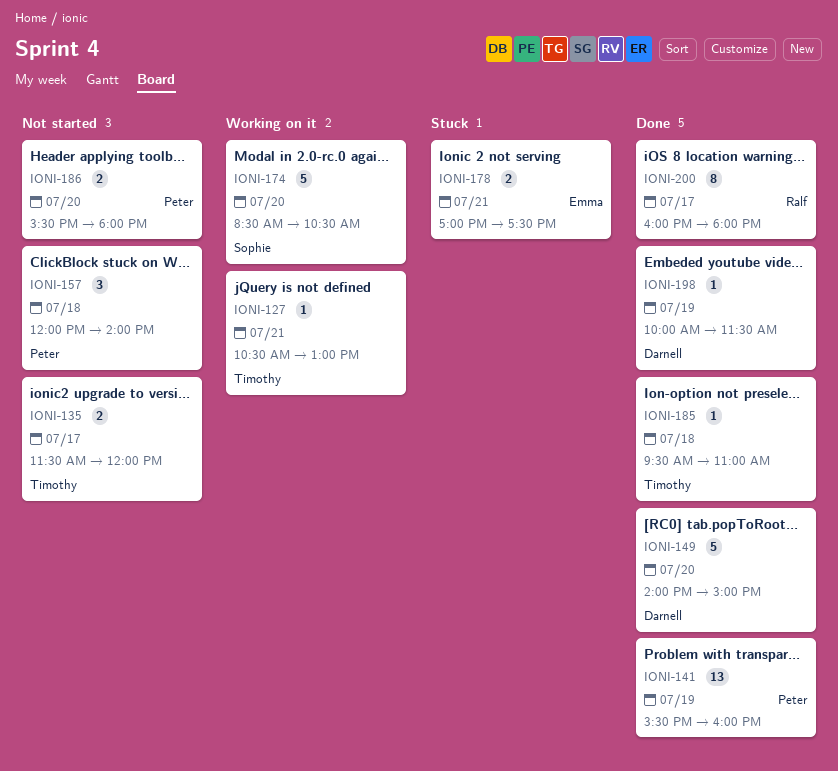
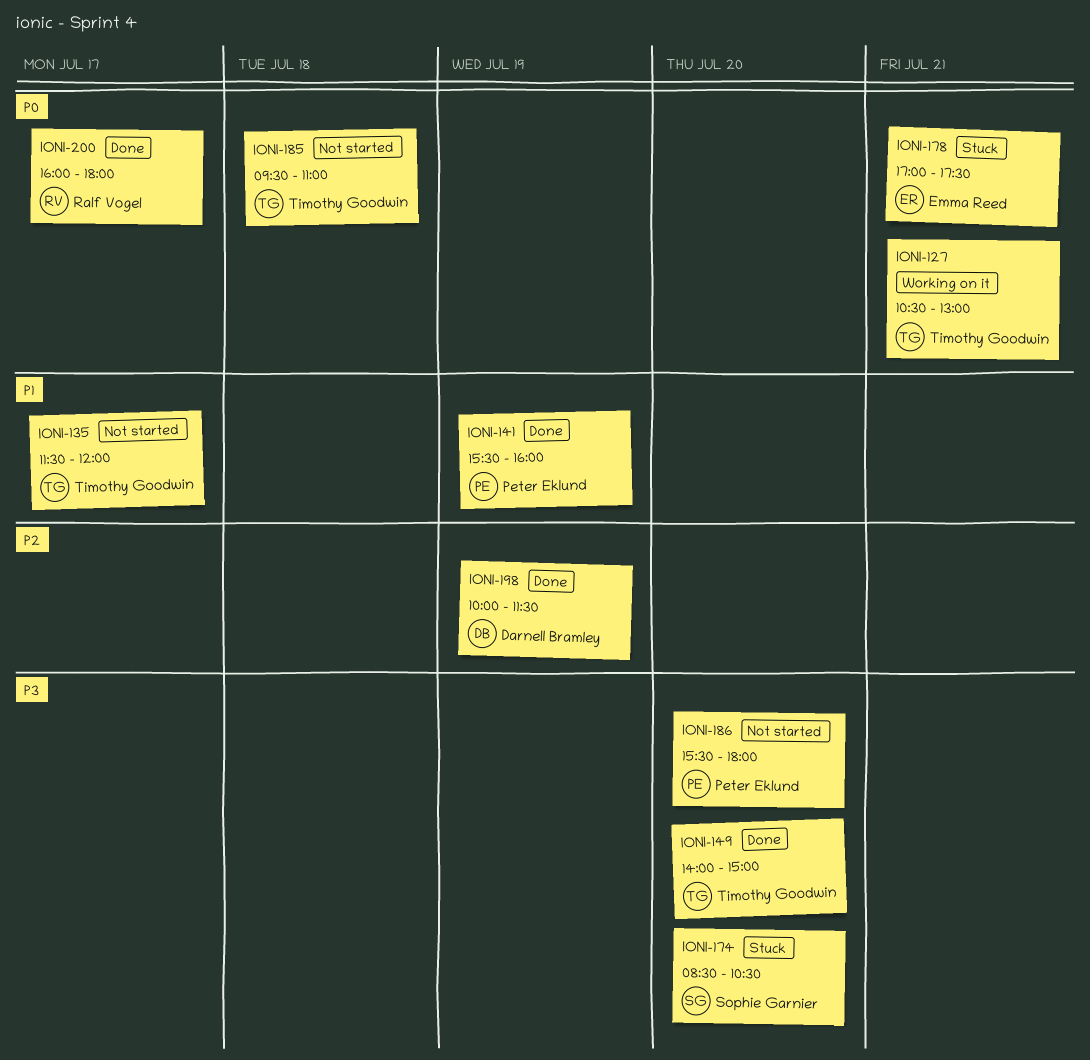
IONI-149, owner: Darnell Bramley -> Timothy Goodwin
IONI-157: present -> none
IONI-174, status: Working on it -> Stuck
IONI-185, status: Done -> Not started

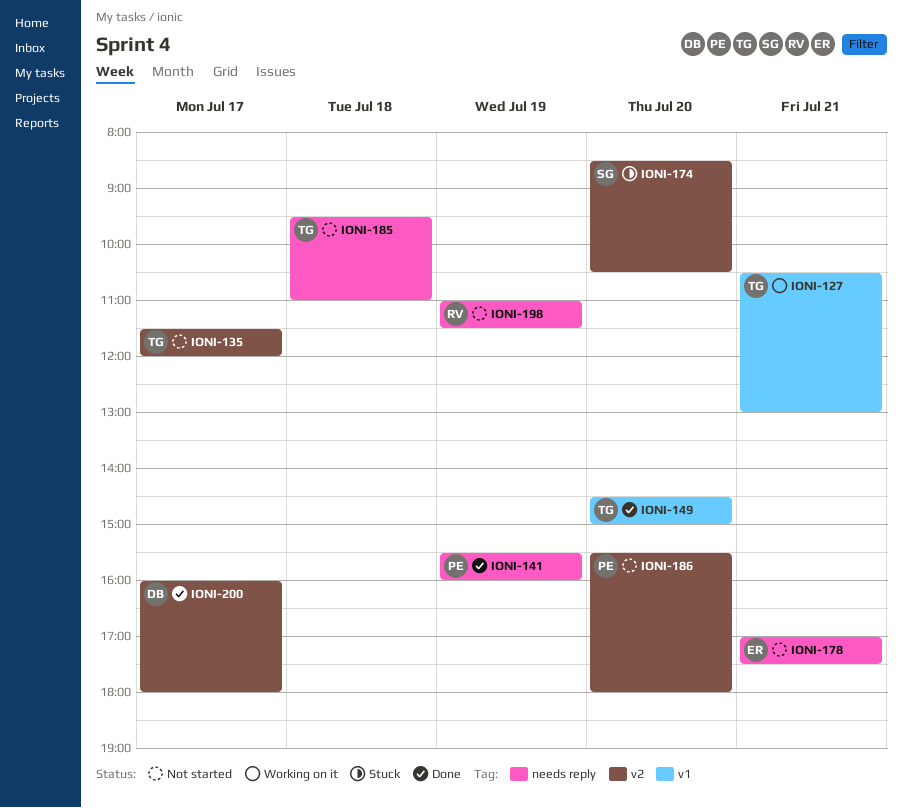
IONI-149, begins: 14:00 -> 14:30
IONI-178, status: Stuck -> Not started
IONI-198, status: Done -> Not started
IONI-198, owner: Darnell Bramley -> Ralf Vogel
IONI-198, begins: 10:00 -> 11:00
IONI-200, owner: Ralf Vogel -> Darnell Bramley

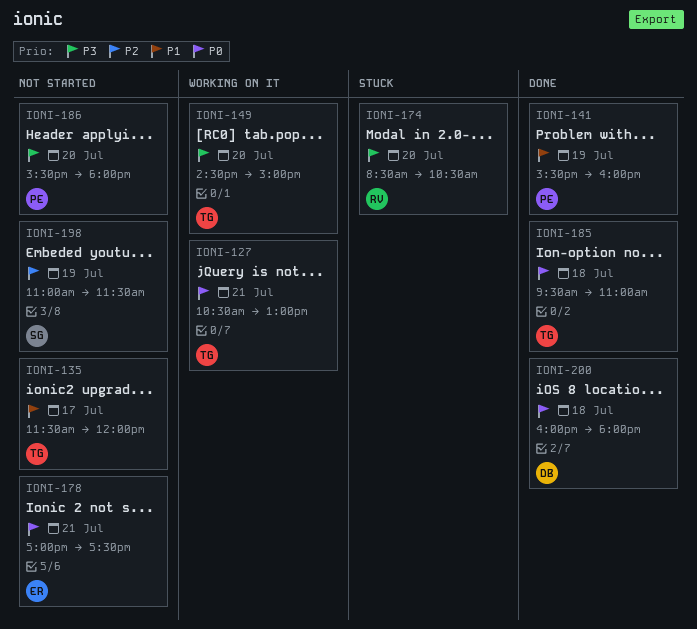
IONI-149, status: Done -> Working on it
IONI-174, owner: SG -> RV
IONI-185, status: Not started -> Done
IONI-198, owner: RV -> SG
IONI-200, day: Jul 17 -> Jul 18

